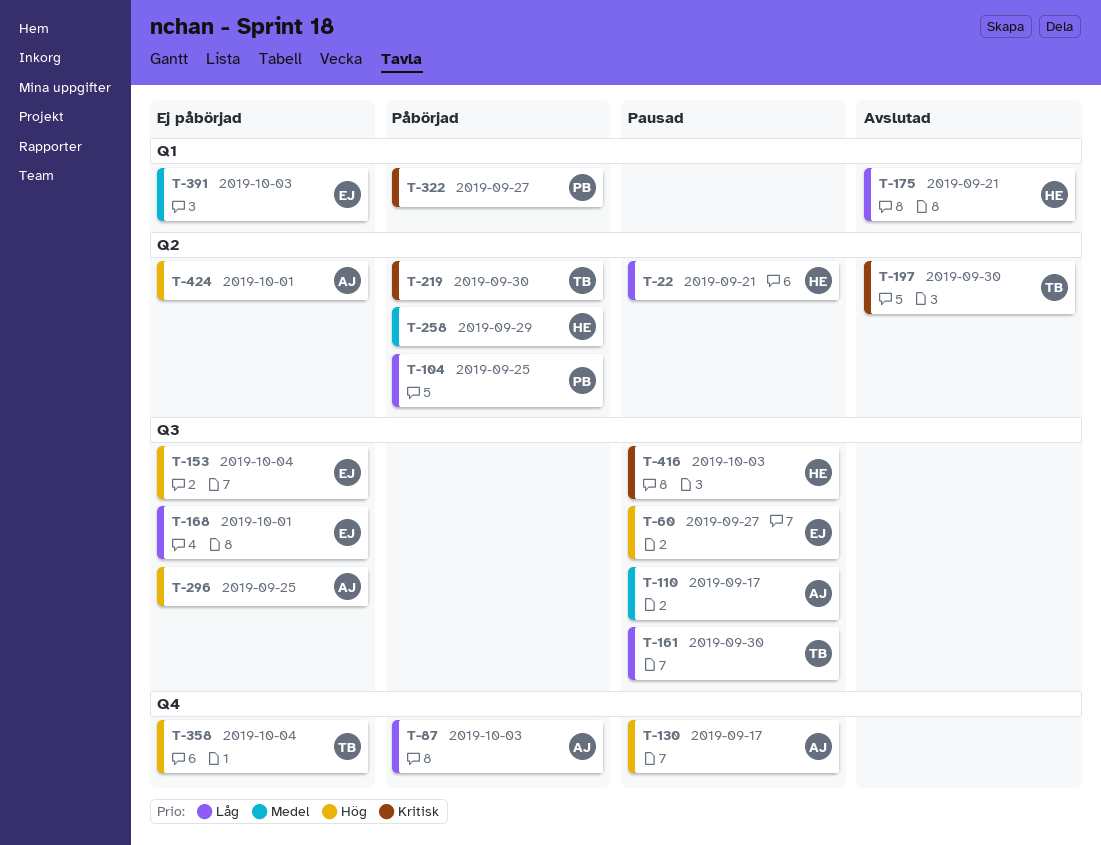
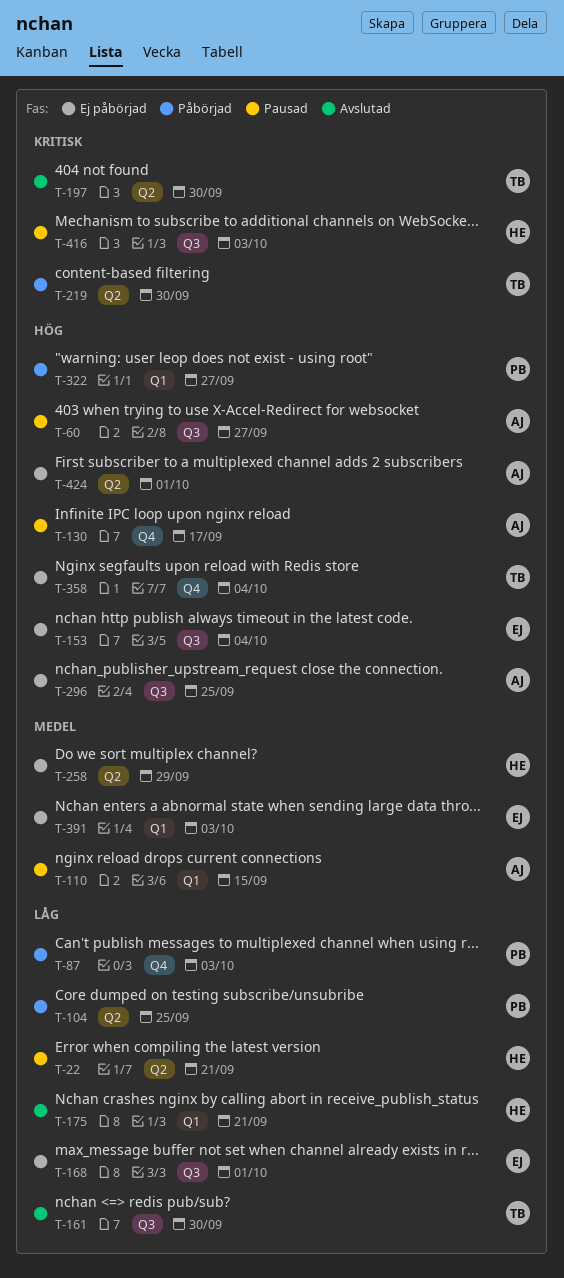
T-60, owner: EJ -> AJ
T-87, owner: AJ -> PB
T-110, label: Q3 -> Q1
T-110, due: Sep 17 -> Sep 15
T-161, status: Pausad -> Avslutad
T-258, status: Påbörjad -> Ej påbörjad
T-322, priority: Kritisk -> Hög

